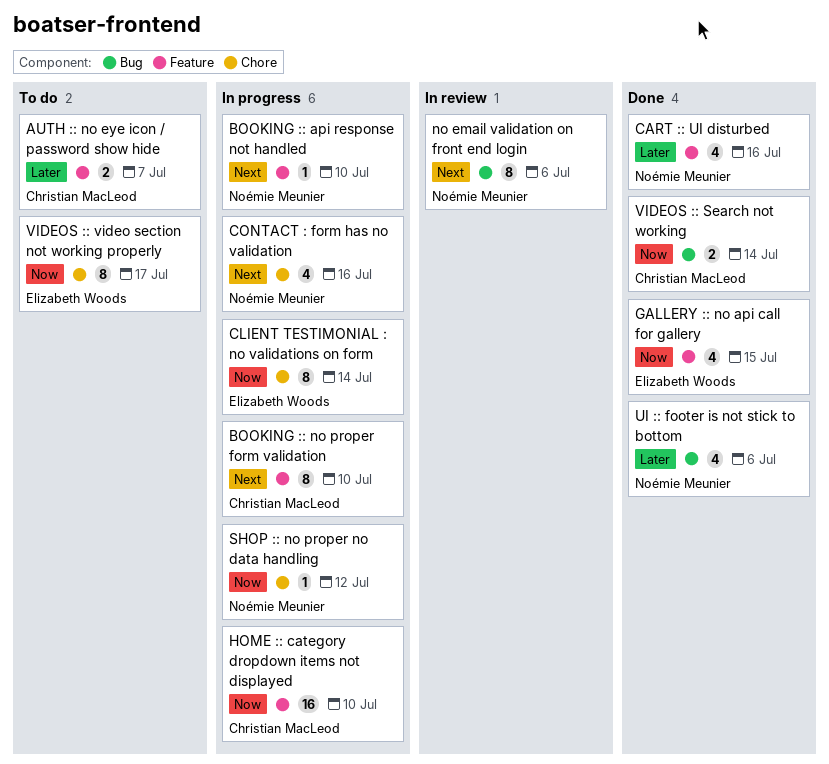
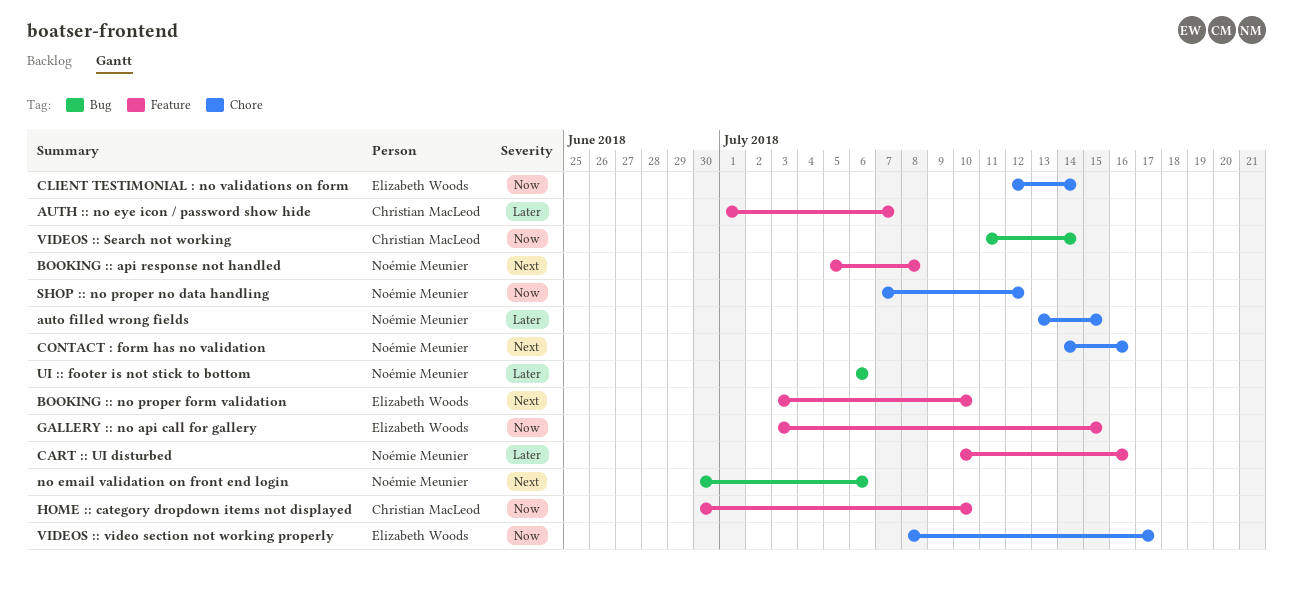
auto filled wrong fields: none -> present
BOOKING :: api response not handled, due: Jul 10 -> Jul 8
BOOKING :: no proper form validation, owner: Christian MacLeod -> Elizabeth Woods

